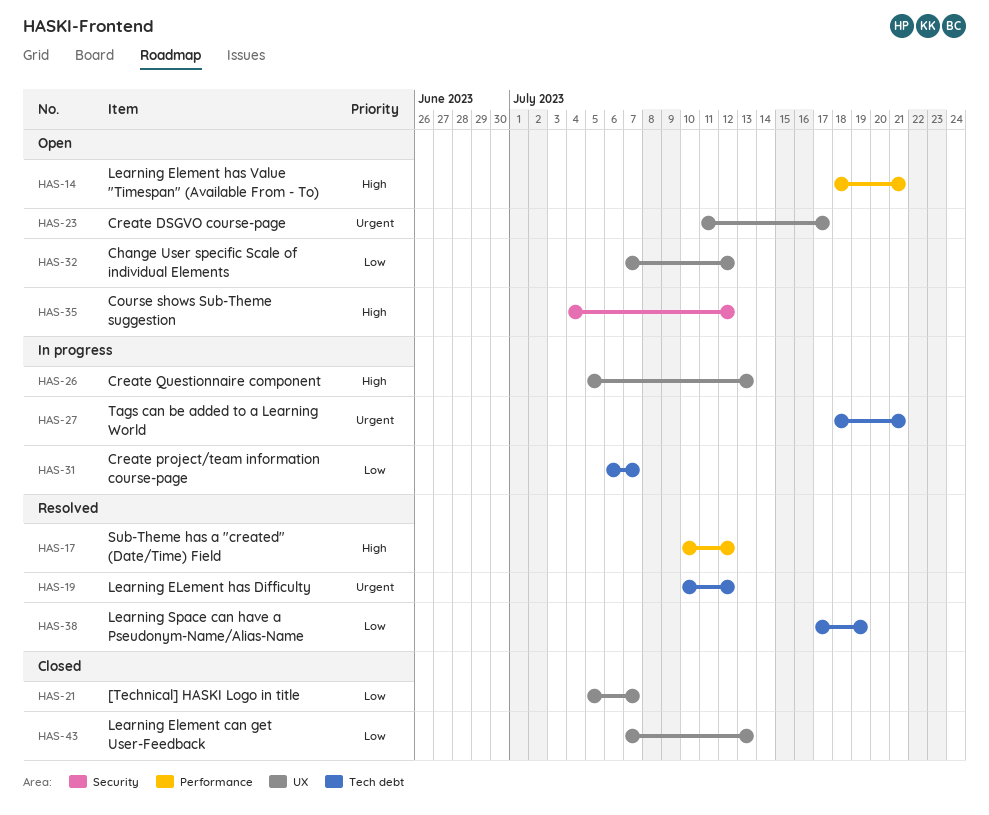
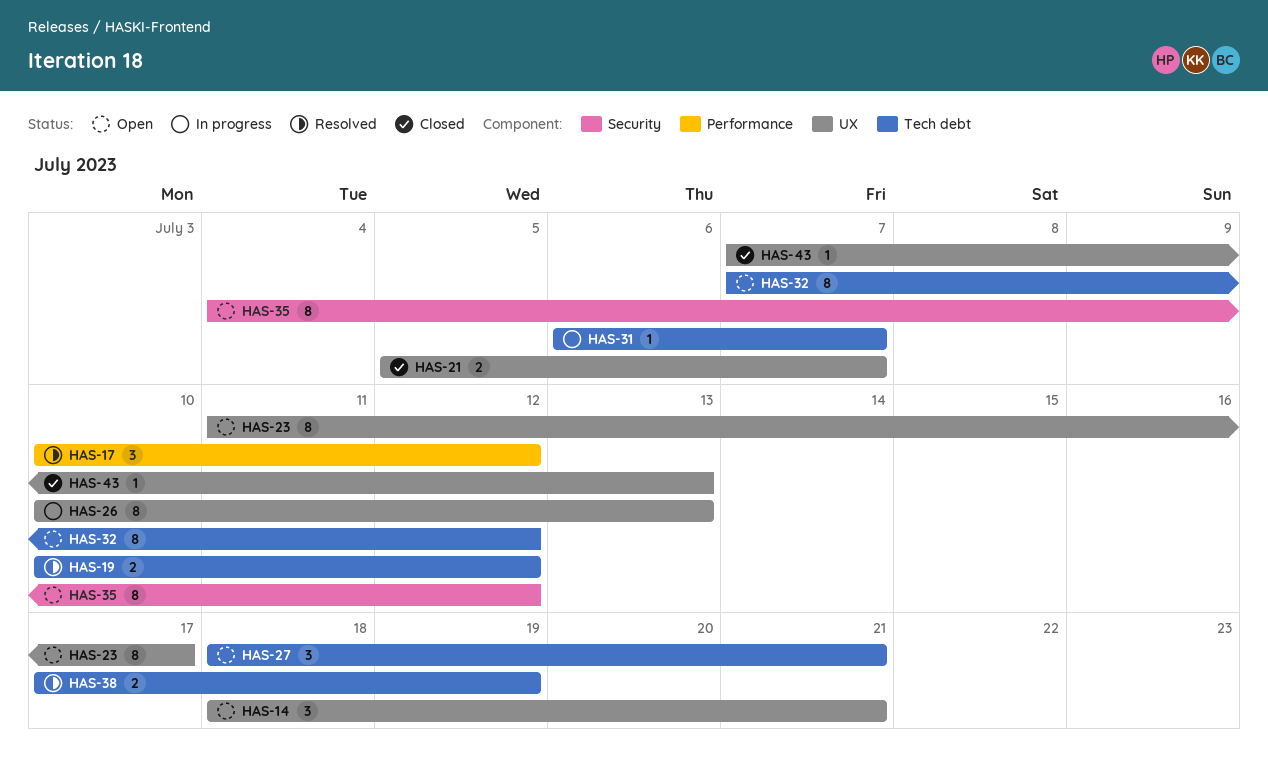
HAS-14, label: Performance -> UX
HAS-26, start: Jul 5 -> Jul 10
HAS-27, status: In progress -> Open
HAS-32, label: UX -> Tech debt

